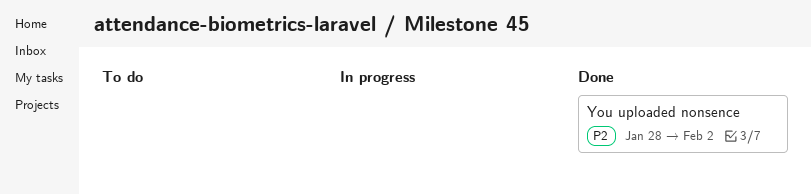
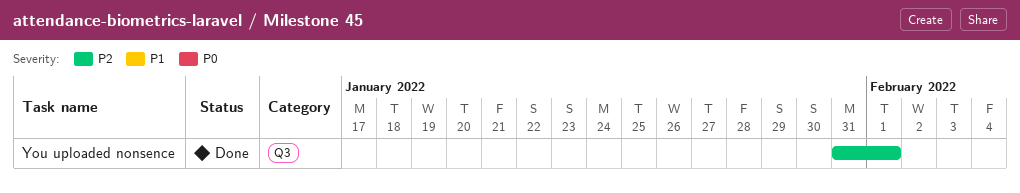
You uploaded nonsence, start: Jan 28 -> Jan 31
You uploaded nonsence, due: Feb 2 -> Feb 1

